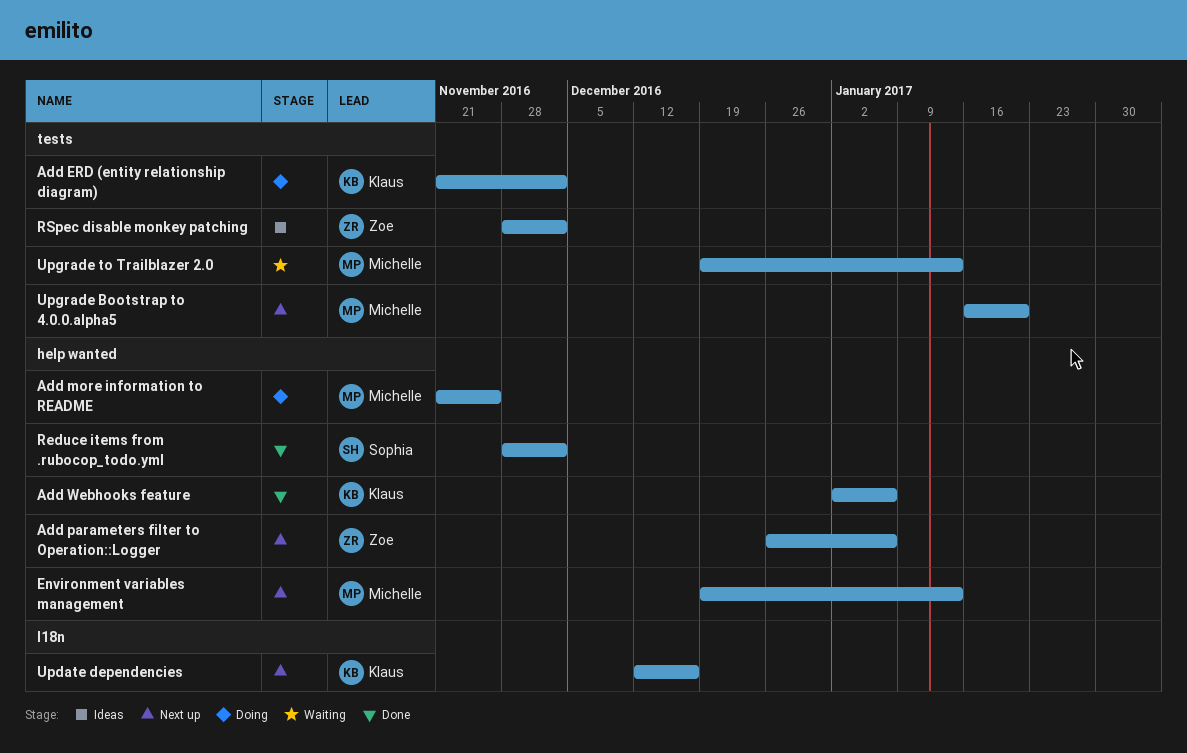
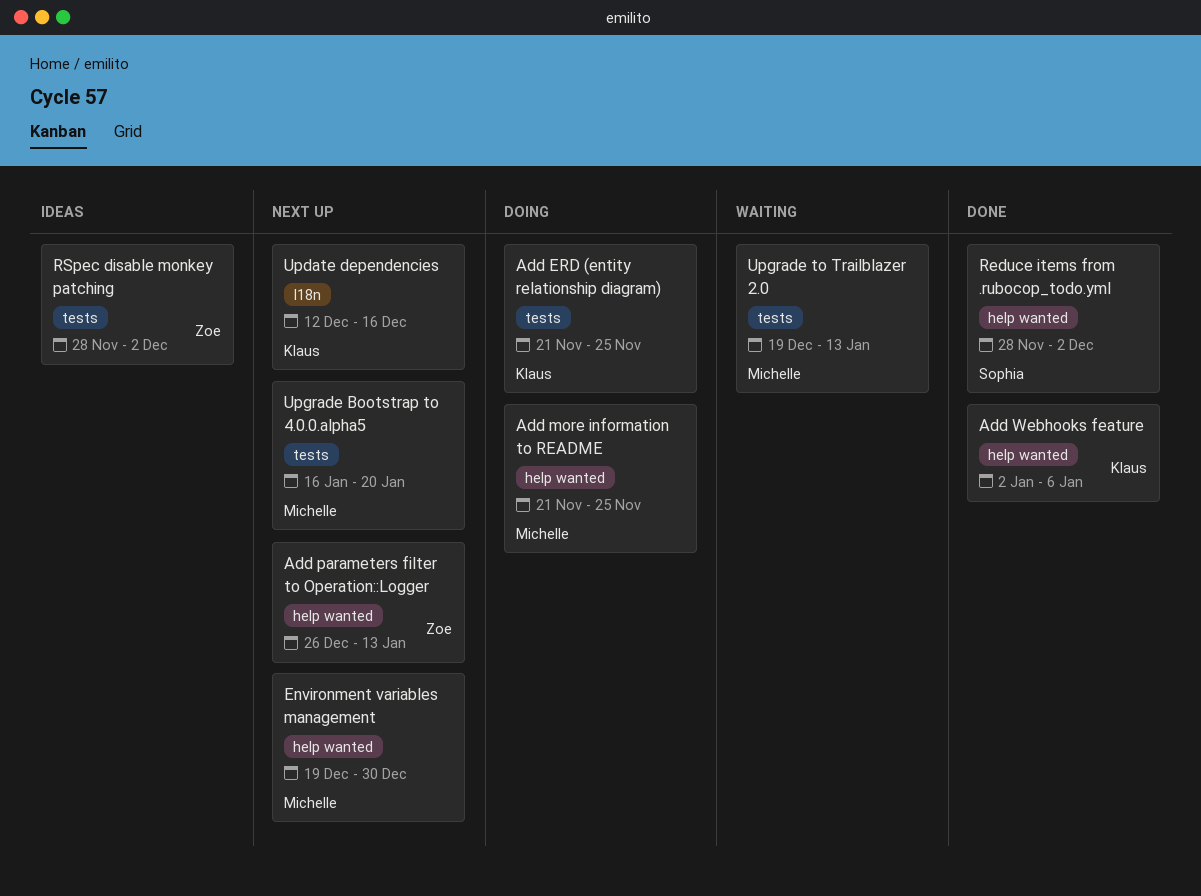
Add ERD (entity relationship diagram), due: Dec 2 -> Nov 25
Add parameters filter to Operation::Logger, due: Jan 6 -> Jan 13
Environment variables management, due: Jan 13 -> Dec 30

